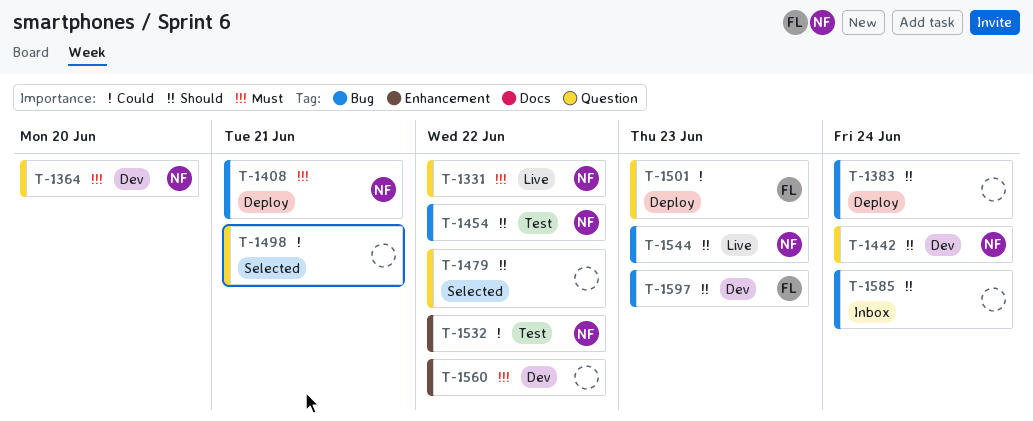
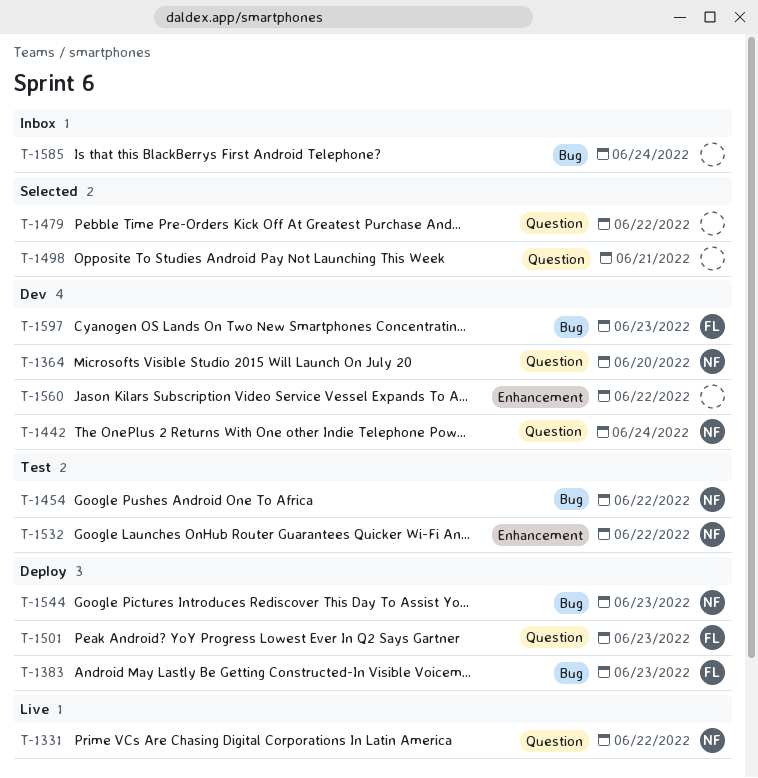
T-1383, owner: none -> FL
T-1383, due: Jun 24 -> Jun 23
T-1408: present -> none
T-1544, status: Live -> Deploy

